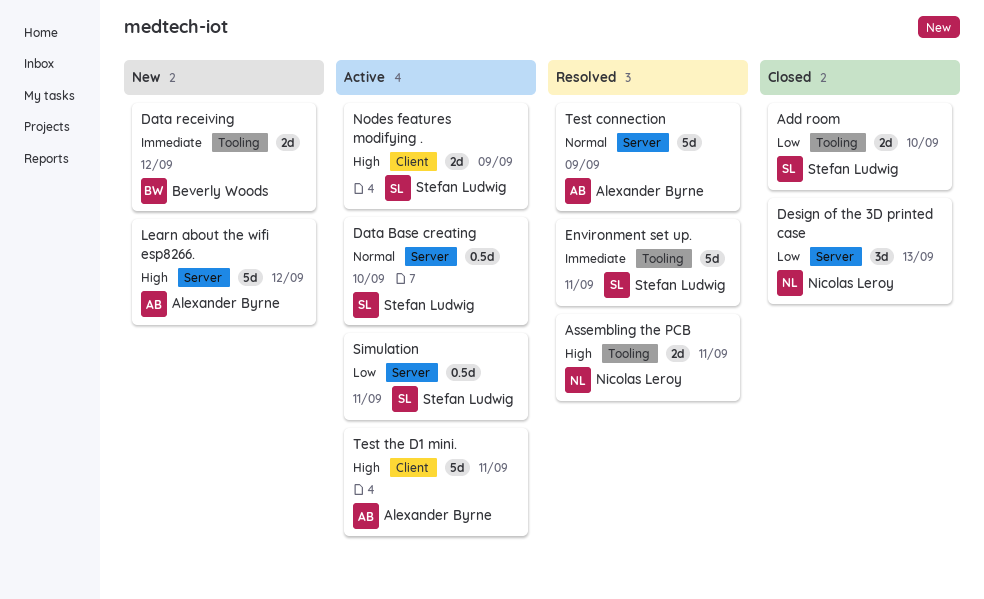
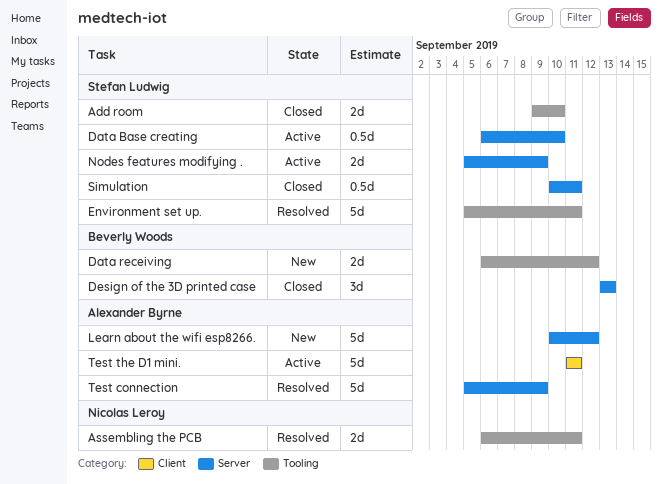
Design of the 3D printed case, owner: Nicolas Leroy -> Beverly Woods
Nodes features modifying ., label: Client -> Server
Simulation, status: Active -> Closed

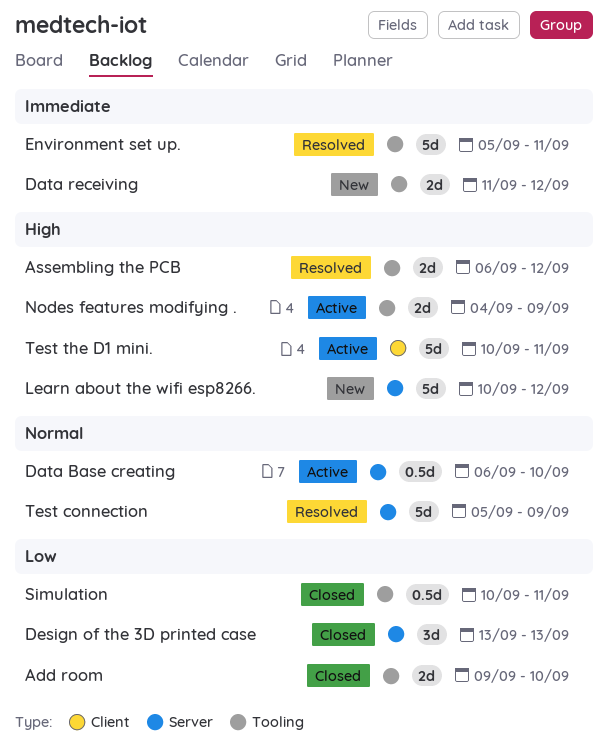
Assembling the PCB, due: Sep 11 -> Sep 12
Data receiving, start: Sep 6 -> Sep 11
Nodes features modifying ., label: Server -> Tooling
Nodes features modifying ., start: Sep 5 -> Sep 4
Simulation, label: Server -> Tooling
Test the D1 mini., start: Sep 11 -> Sep 10

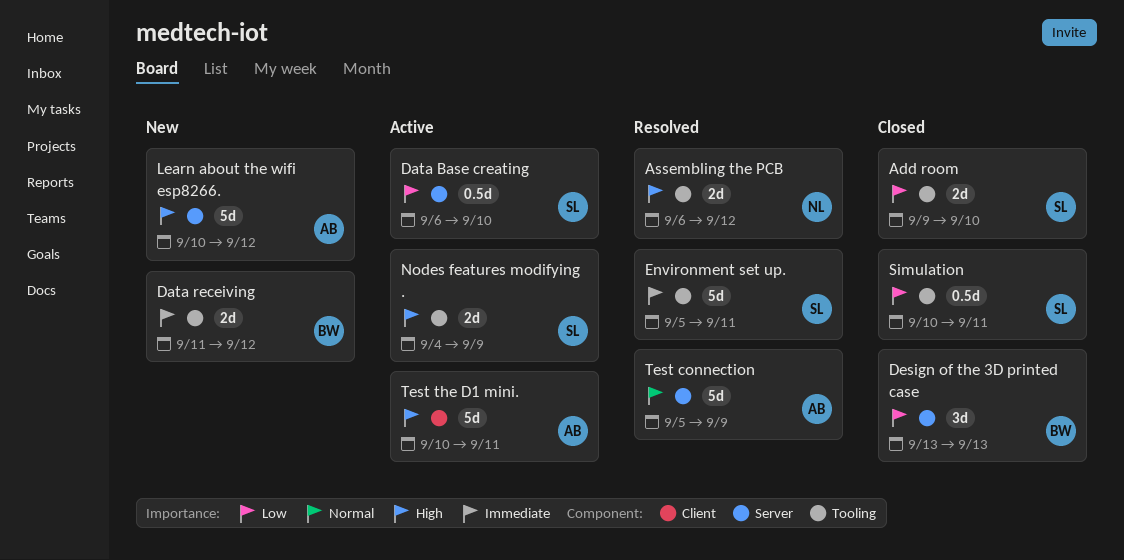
Data Base creating, priority: Normal -> Low

